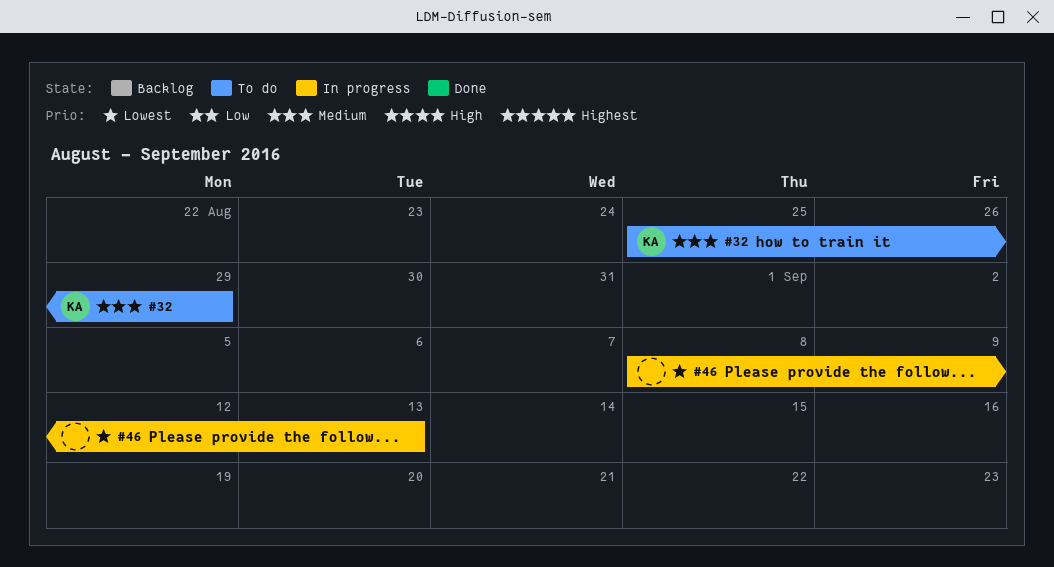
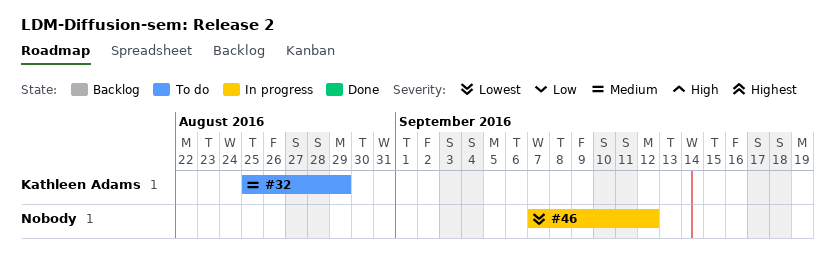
#46, start: Sep 8 -> Sep 7
#46, due: Sep 13 -> Sep 12

